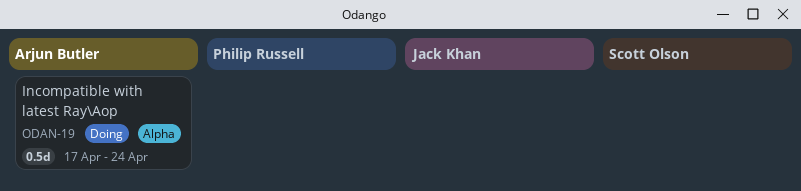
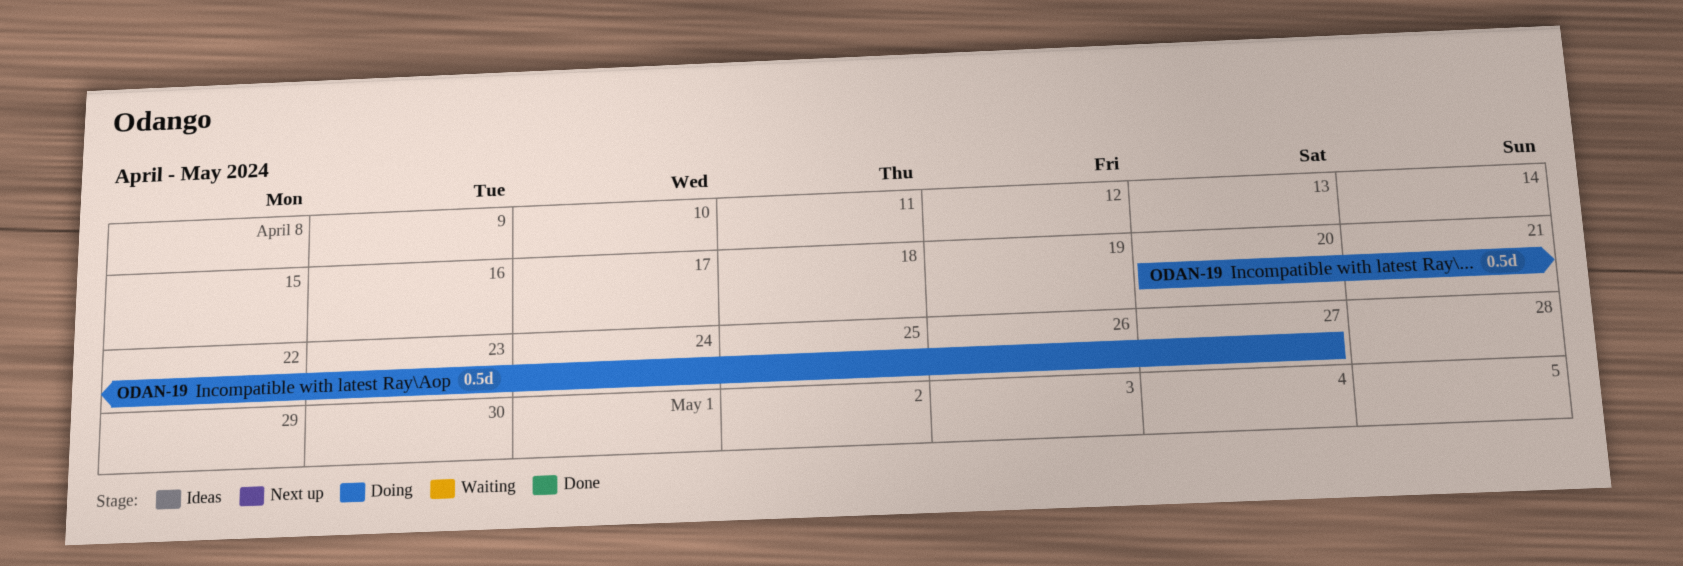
ODAN-19, start: Apr 17 -> Apr 20
ODAN-19, due: Apr 24 -> Apr 27

